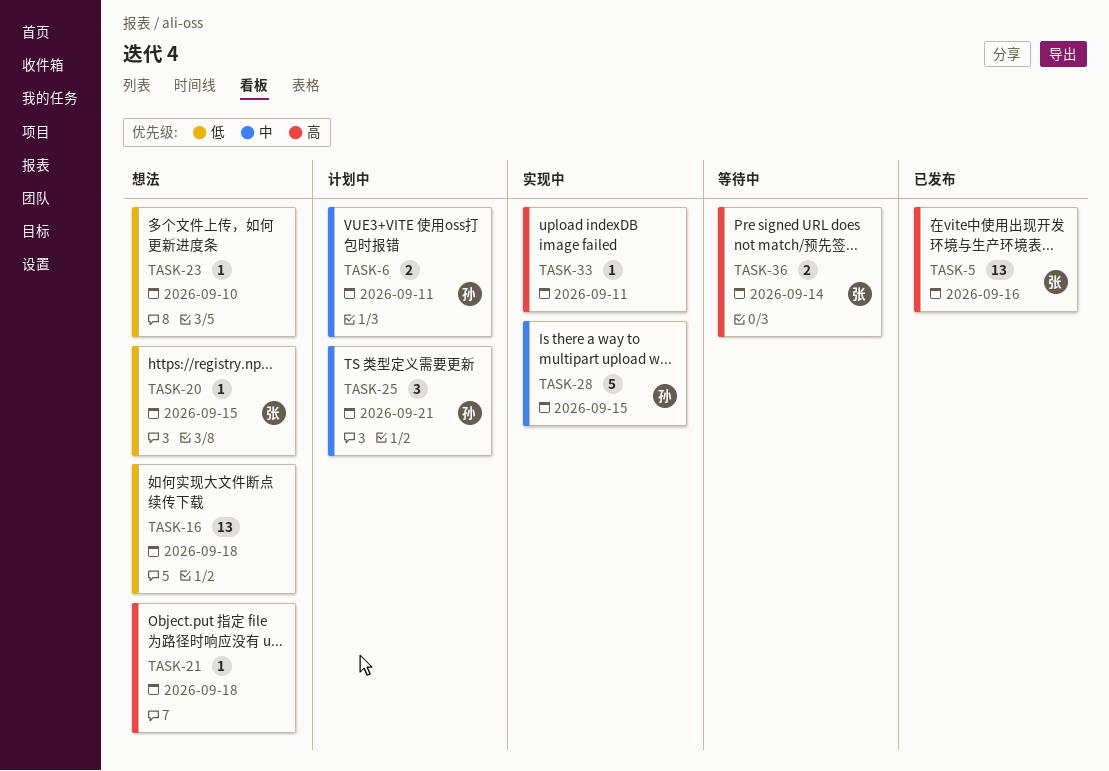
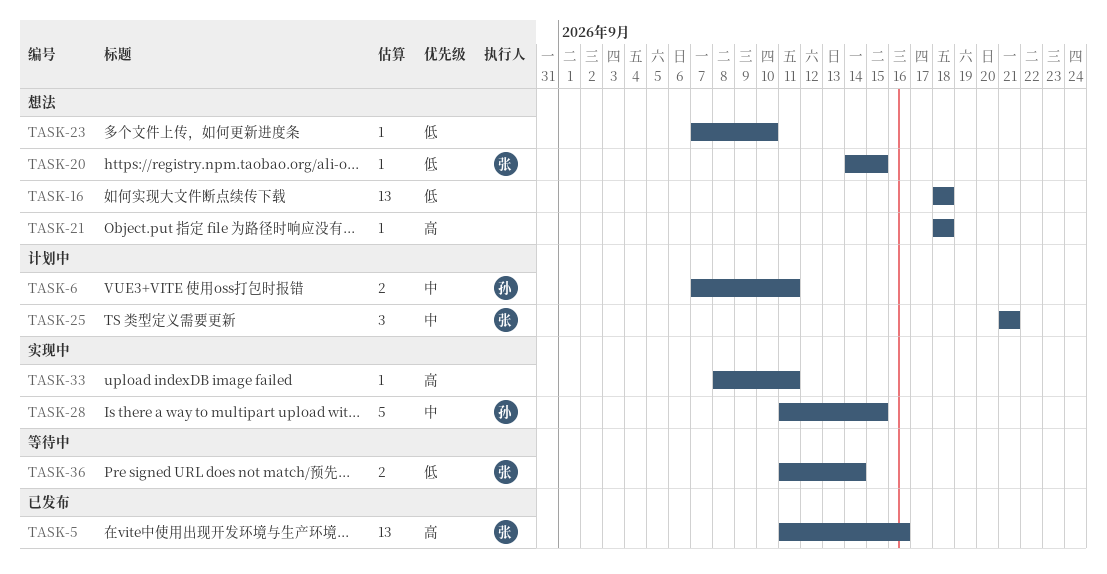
TASK-25, owner: 孙 -> 张
TASK-36, priority: 高 -> 低

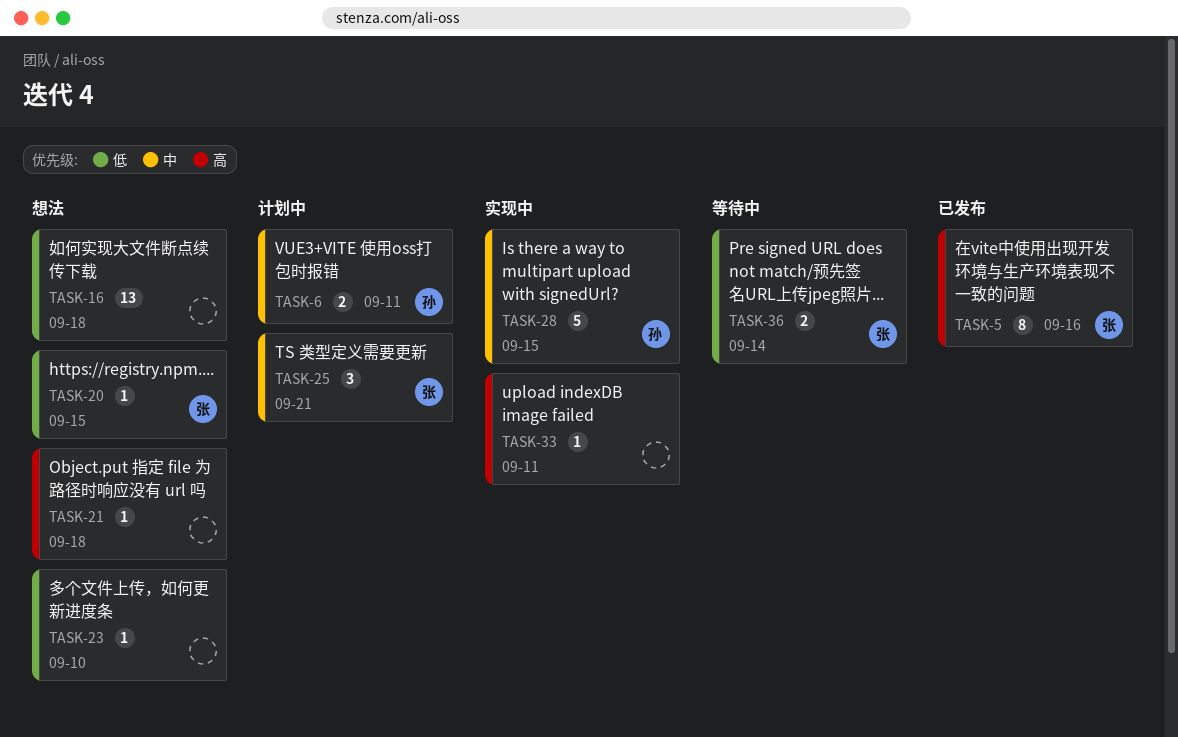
TASK-5, estimate: 13 -> 8

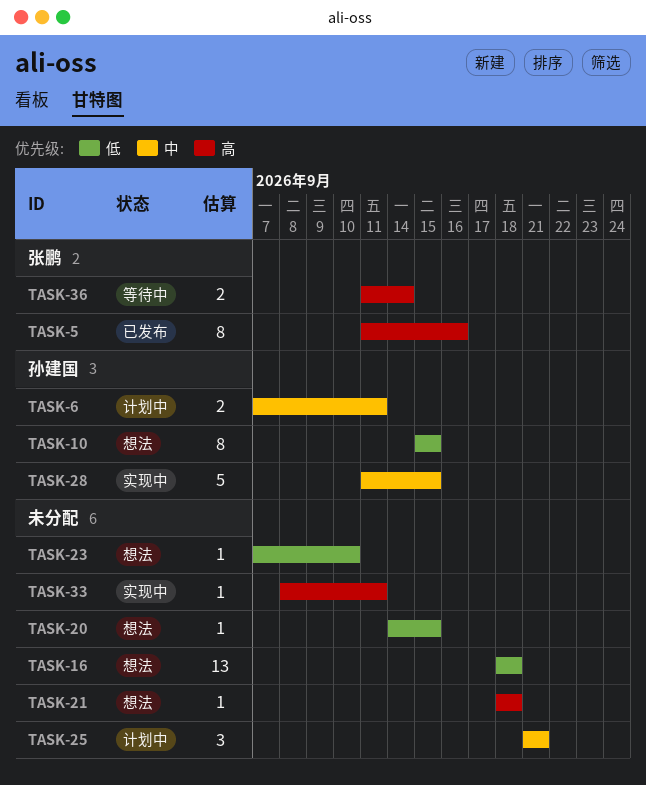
TASK-10: none -> present
TASK-20, owner: 张鹏 -> none
TASK-25, owner: 张鹏 -> none
TASK-36, priority: 低 -> 高

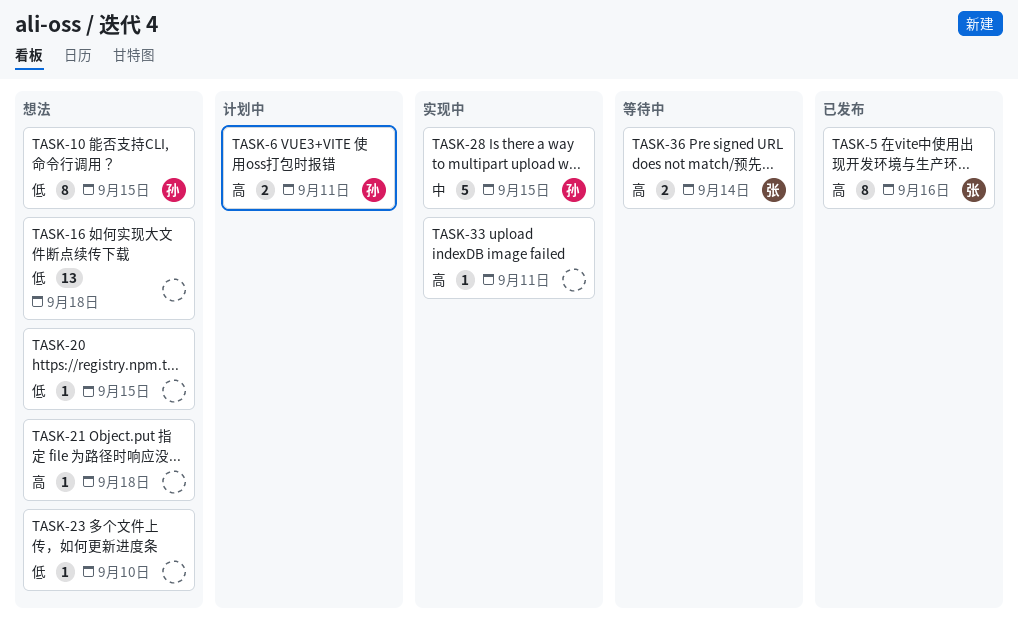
TASK-6, priority: 中 -> 高
TASK-25: present -> none

